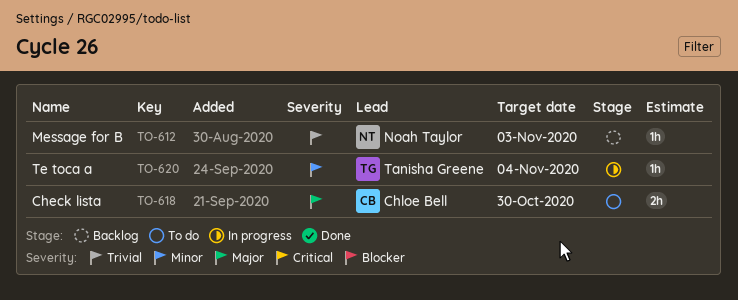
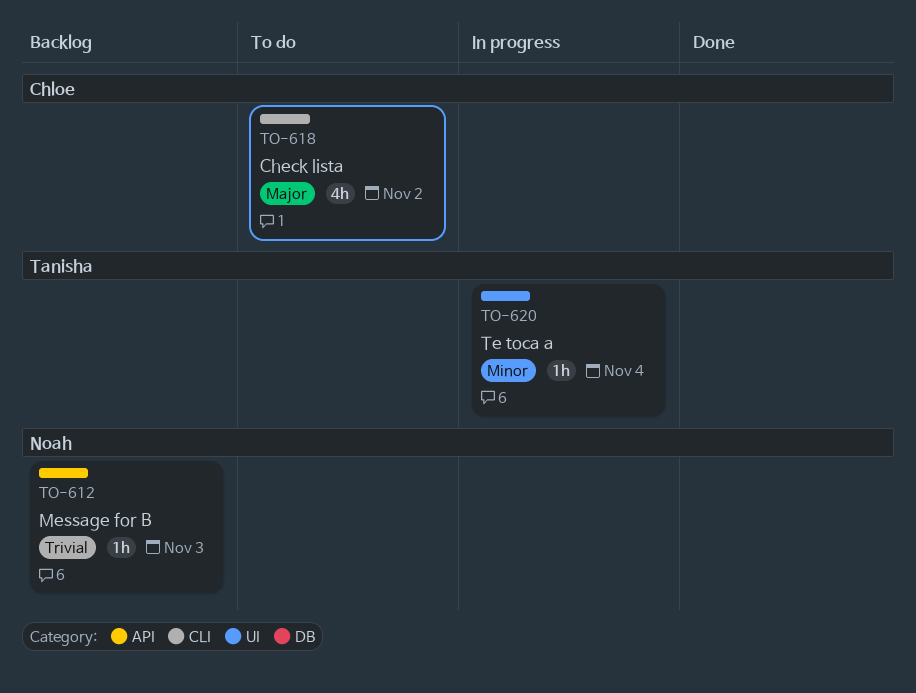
TO-618, estimate: 2h -> 4h
TO-618, due: Oct 30 -> Nov 2

